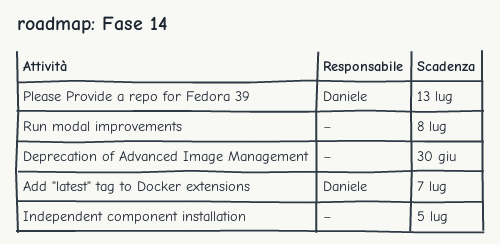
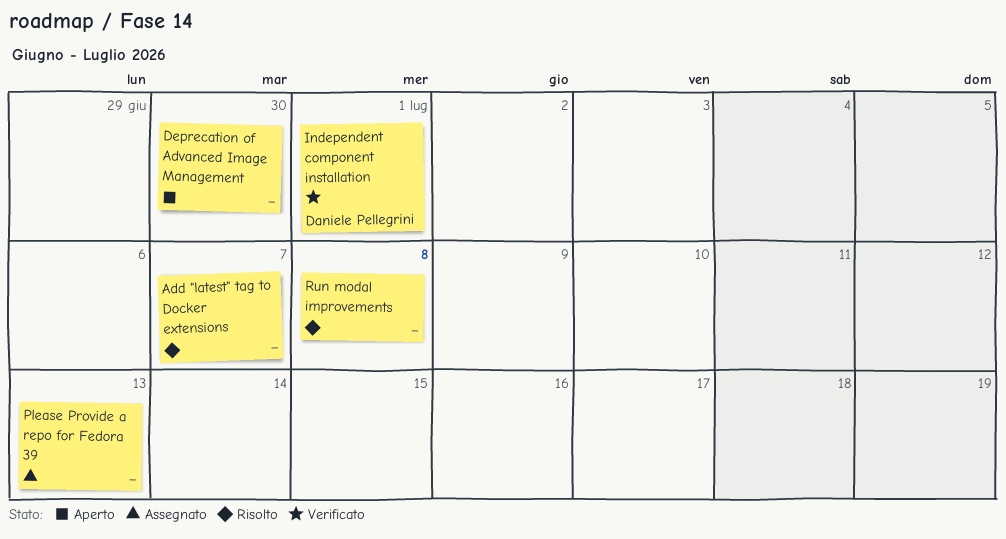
Add "latest" tag to Docker extensions, owner: Daniele Pellegrini -> none
Independent component installation, owner: none -> Daniele Pellegrini
Independent component installation, due: Jul 5 -> Jul 1
Please Provide a repo for Fedora 39, owner: Daniele Pellegrini -> none

